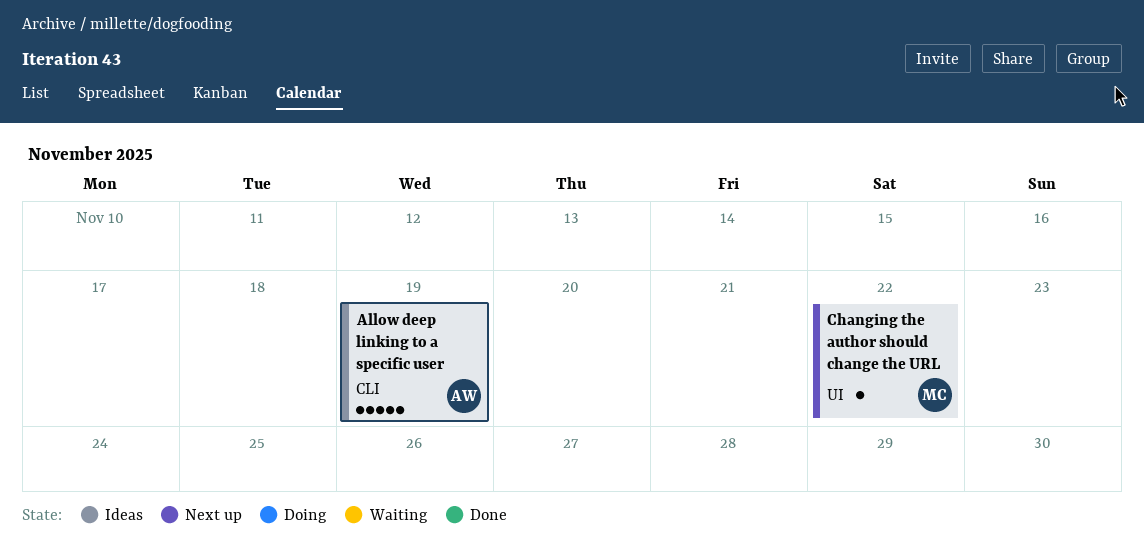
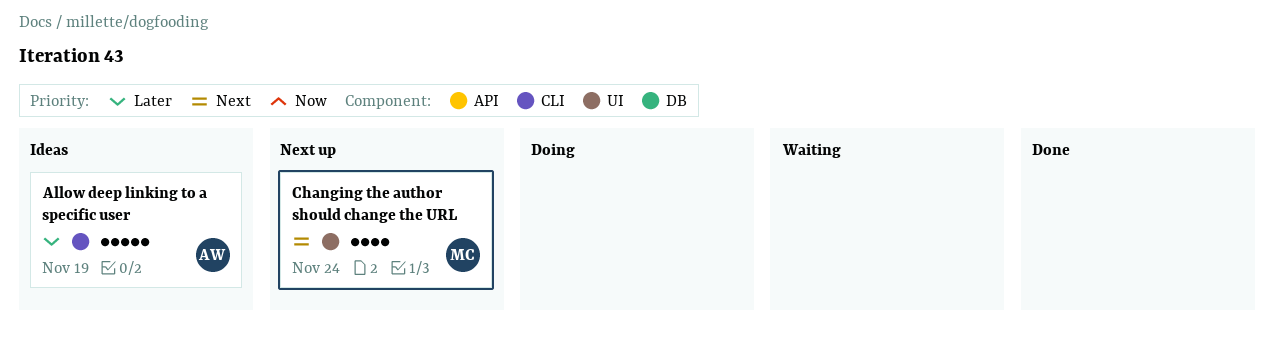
Changing the author should change the URL, estimate: 1 -> 4
Changing the author should change the URL, due: Nov 22 -> Nov 24

